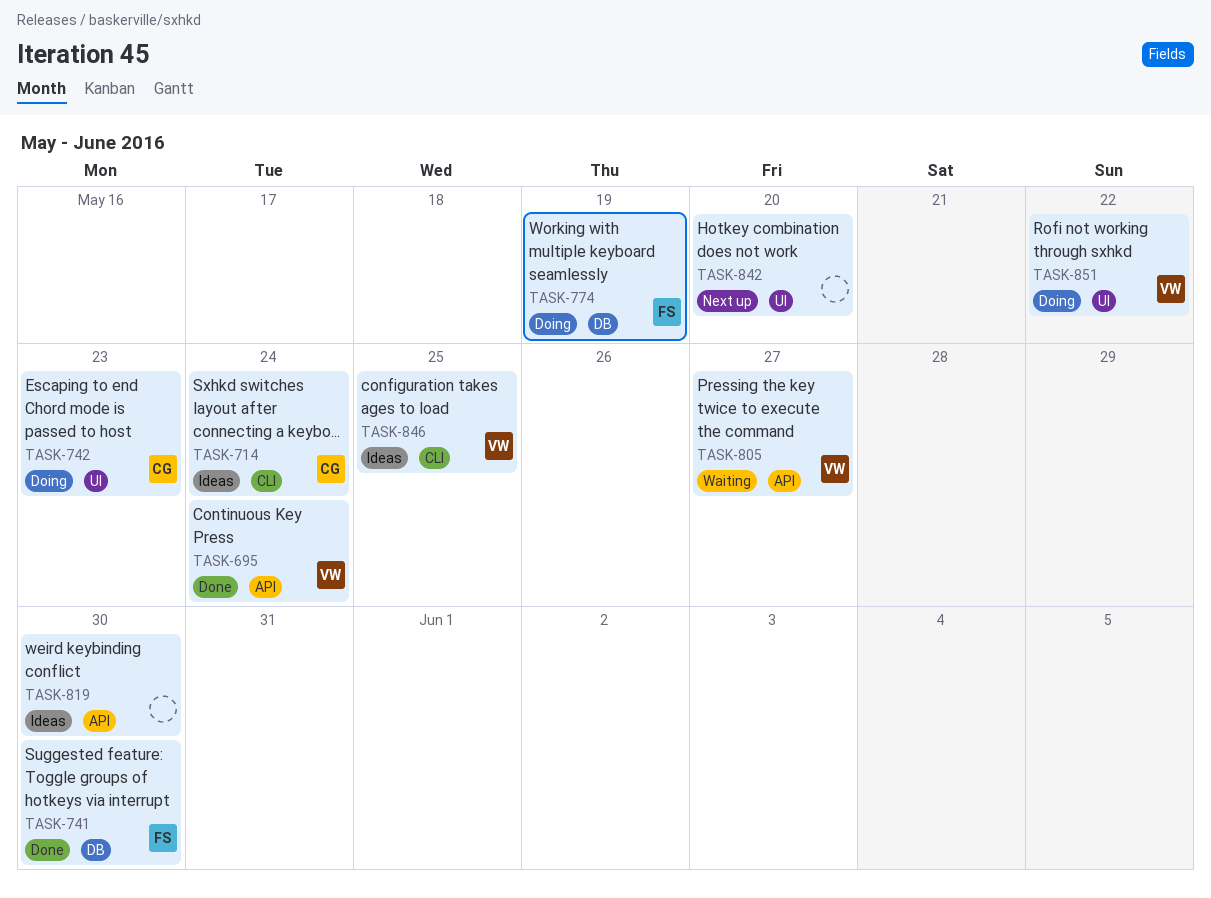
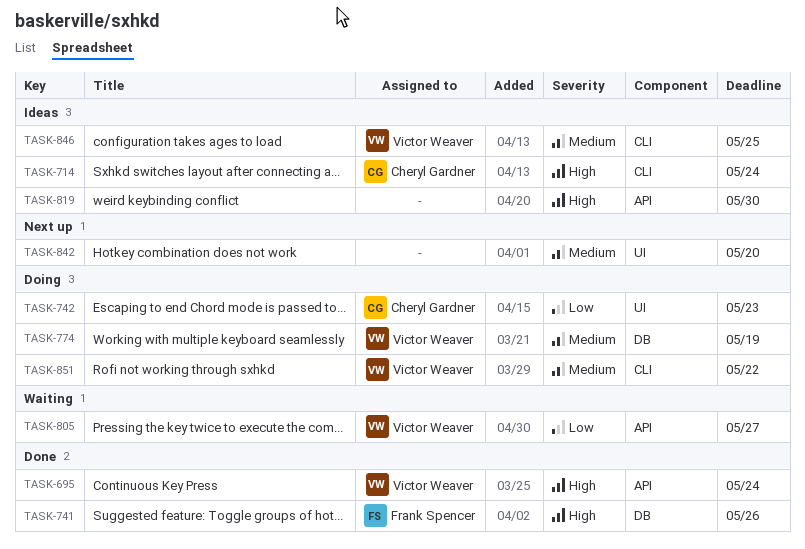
TASK-741, due: May 30 -> May 26
TASK-774, owner: Frank Spencer -> Victor Weaver
TASK-851, label: UI -> CLI

